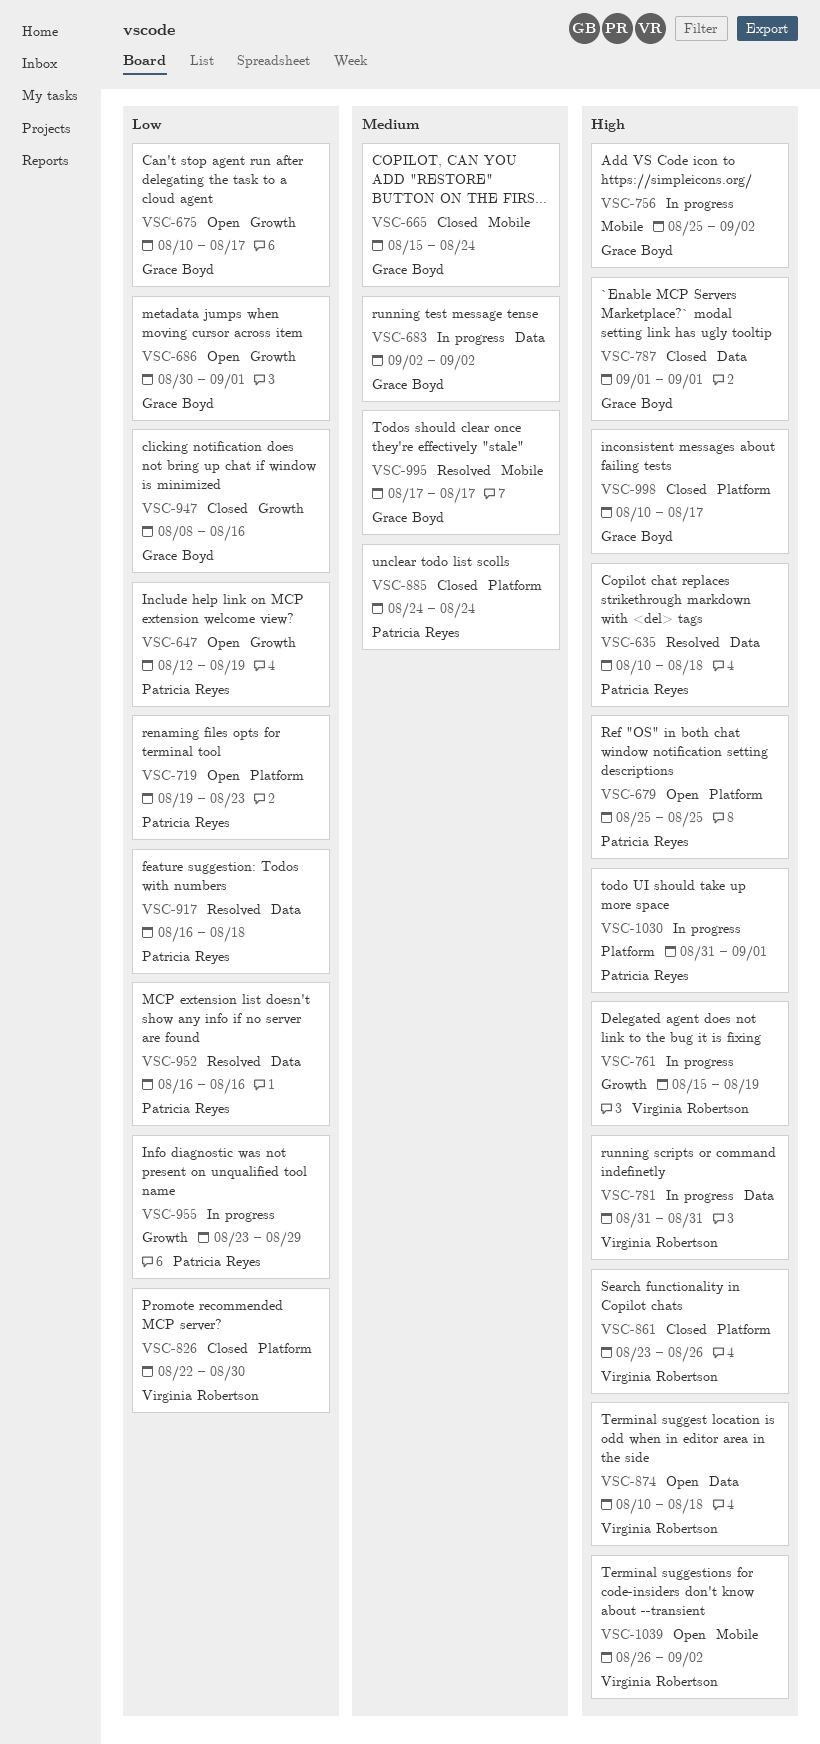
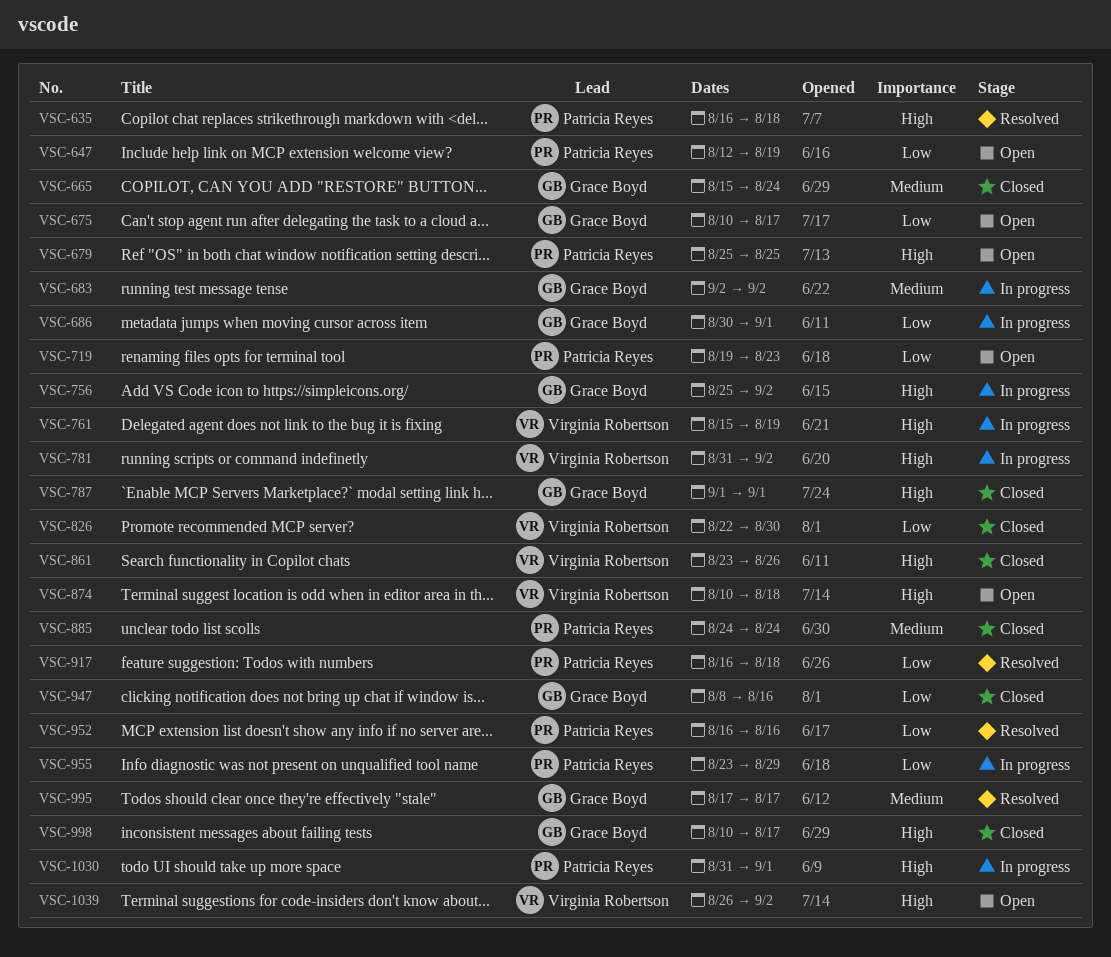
VSC-635, start: Aug 10 -> Aug 16
VSC-686, status: Open -> In progress
VSC-781, due: Aug 31 -> Sep 2

